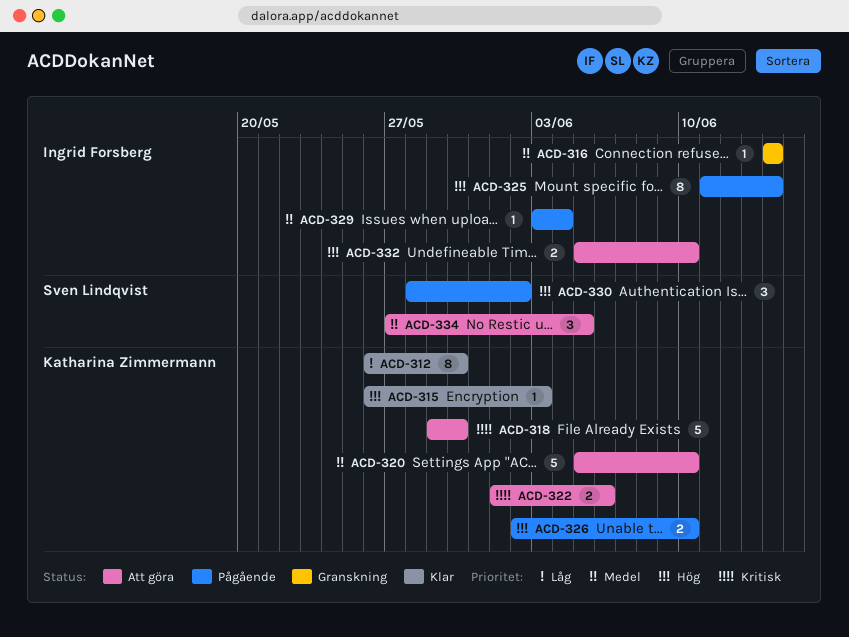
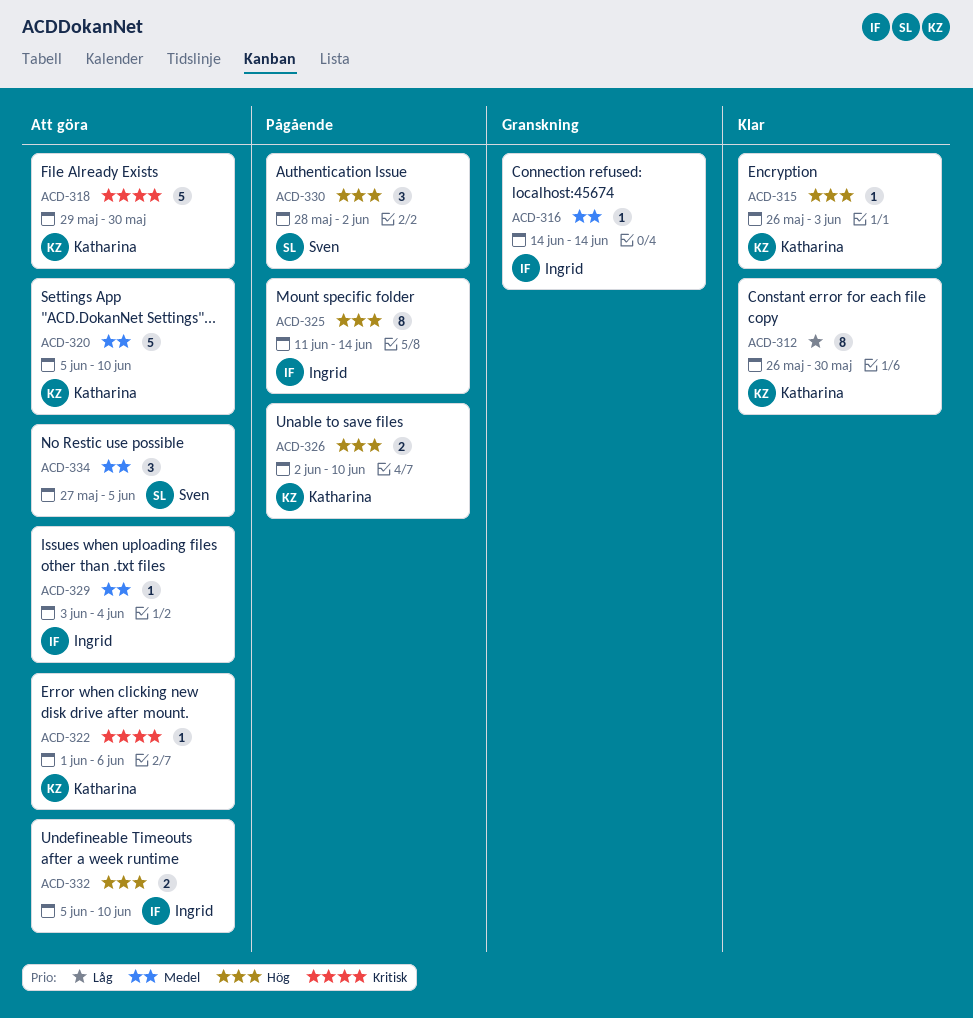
ACD-322, estimate: 2 -> 1
ACD-329, status: Pågående -> Att göra

